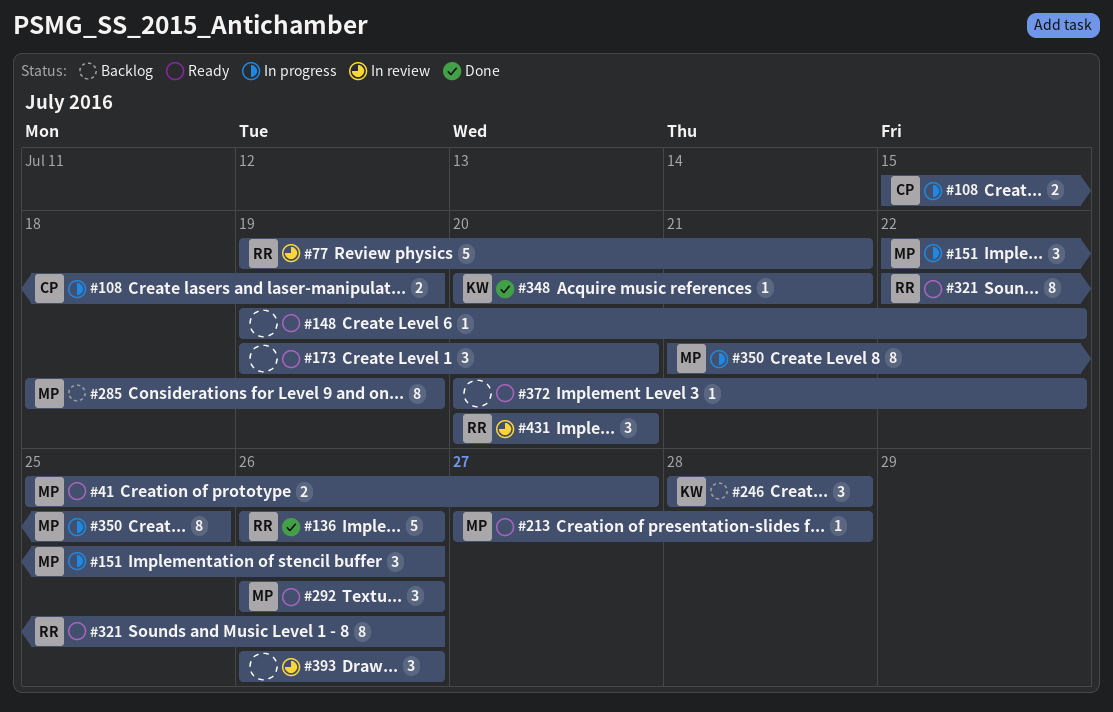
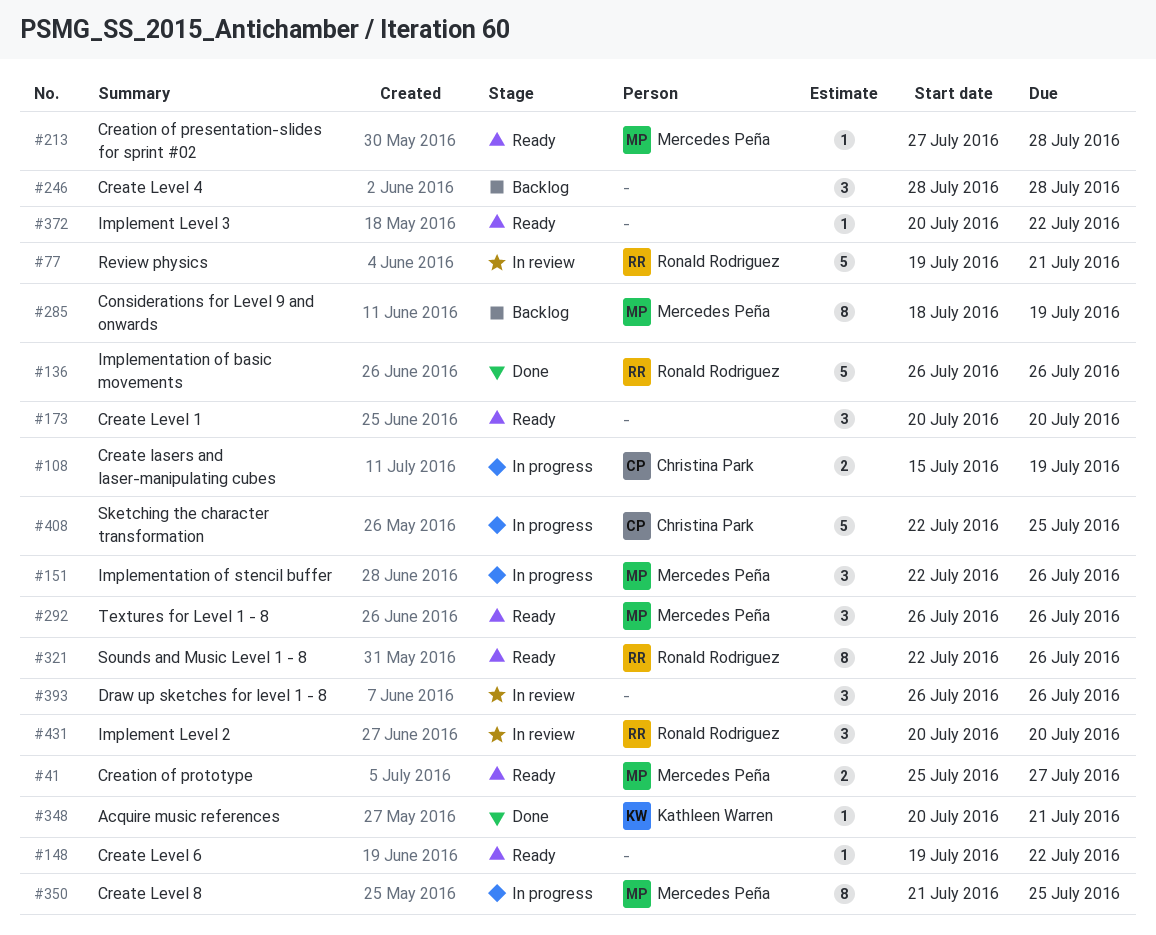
#173, start: Jul 19 -> Jul 20
#246, owner: Kathleen Warren -> none
#408: none -> present

